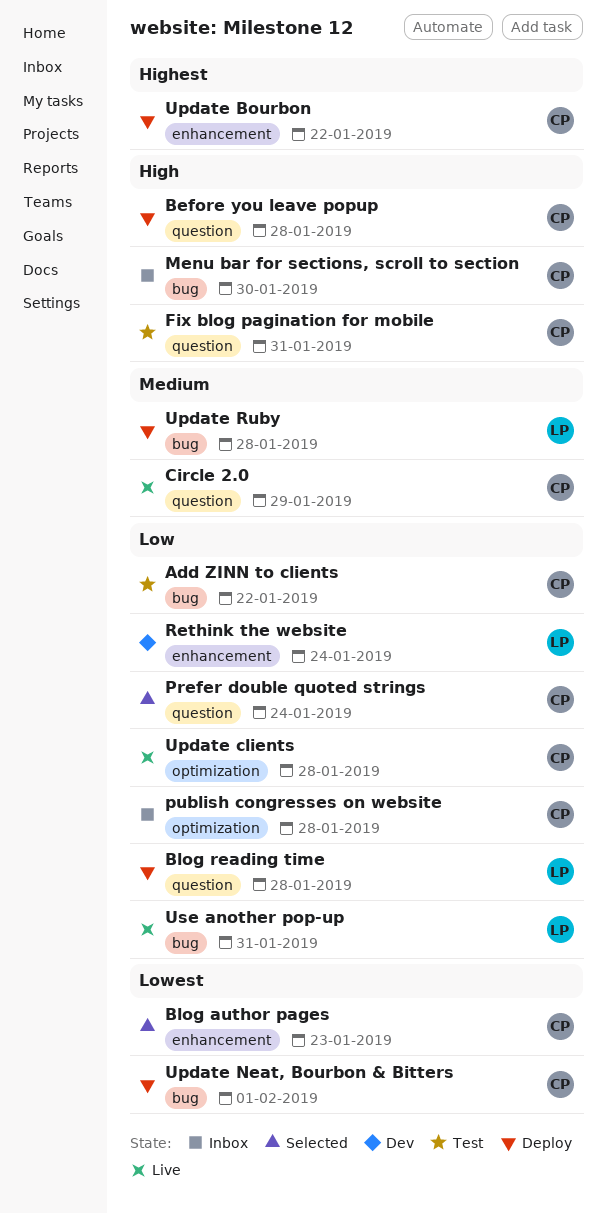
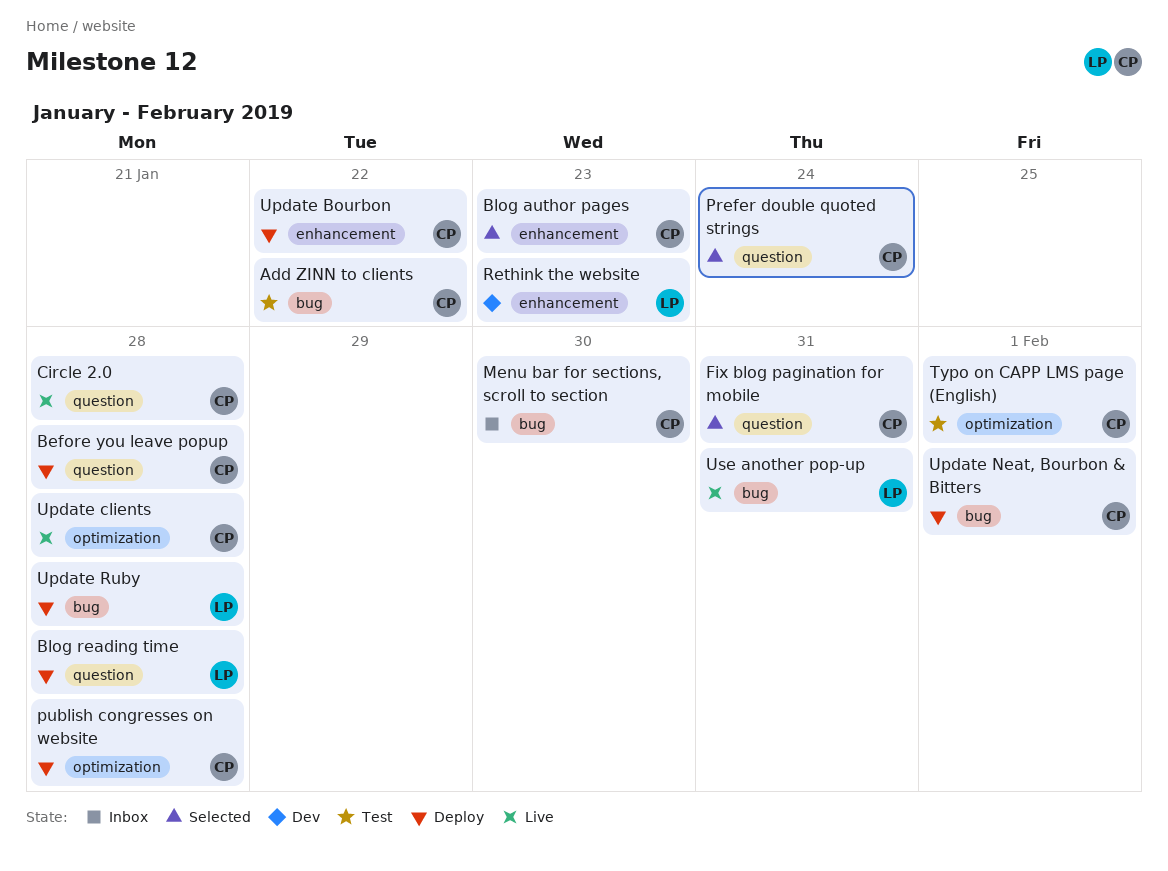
Circle 2.0, due: Jan 29 -> Jan 28
Fix blog pagination for mobile, status: Test -> Selected
publish congresses on website, status: Inbox -> Deploy
Rethink the website, due: Jan 24 -> Jan 23
Typo on CAPP LMS page (English): none -> present

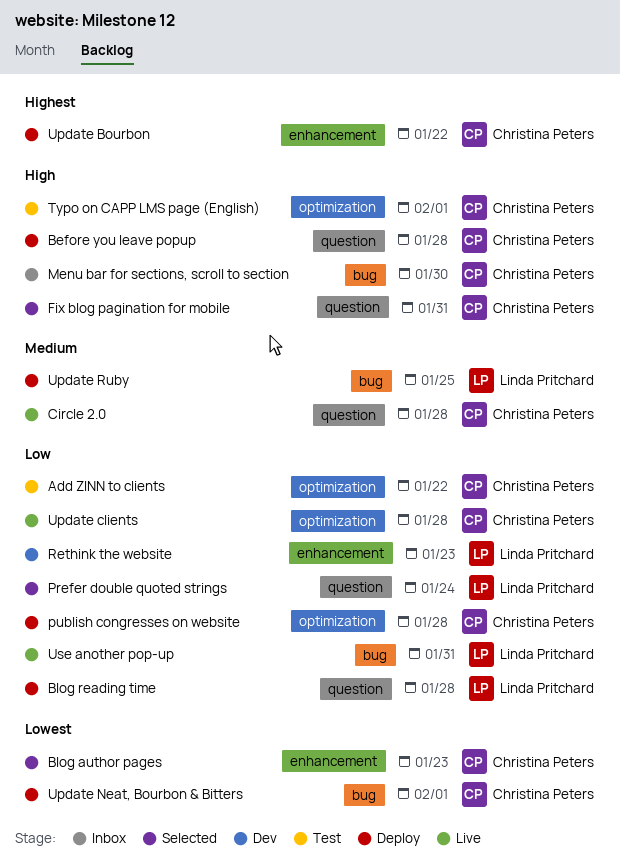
Add ZINN to clients, label: bug -> optimization
Prefer double quoted strings, owner: Christina Peters -> Linda Pritchard
Update Ruby, due: Jan 28 -> Jan 25

